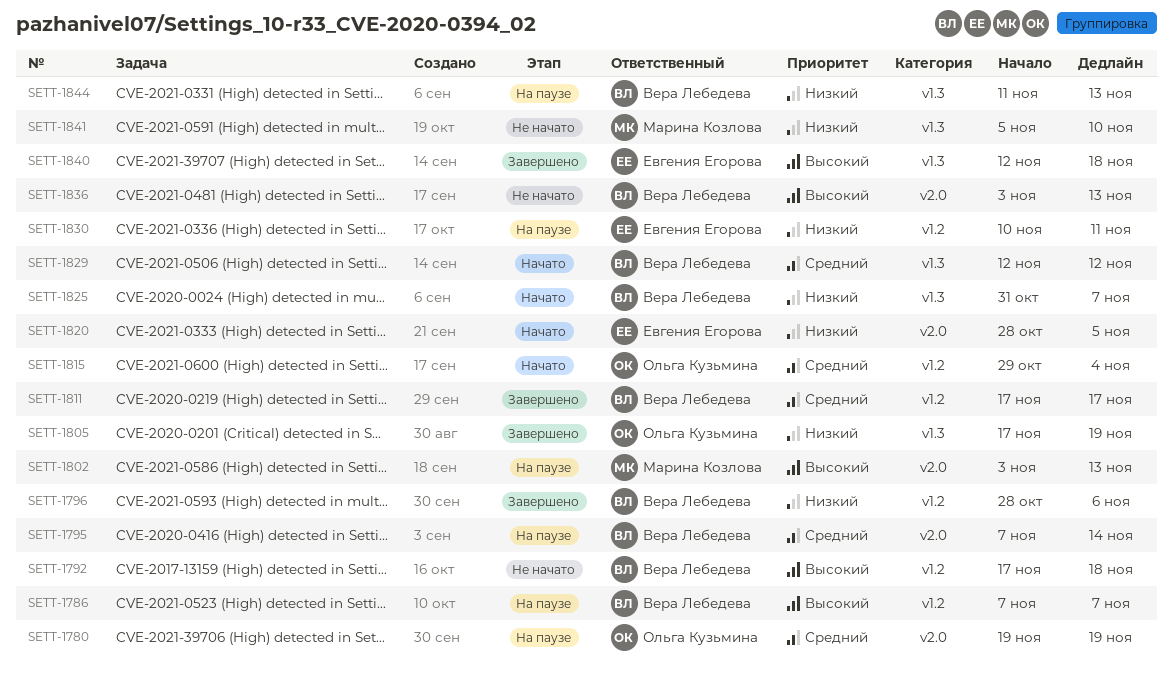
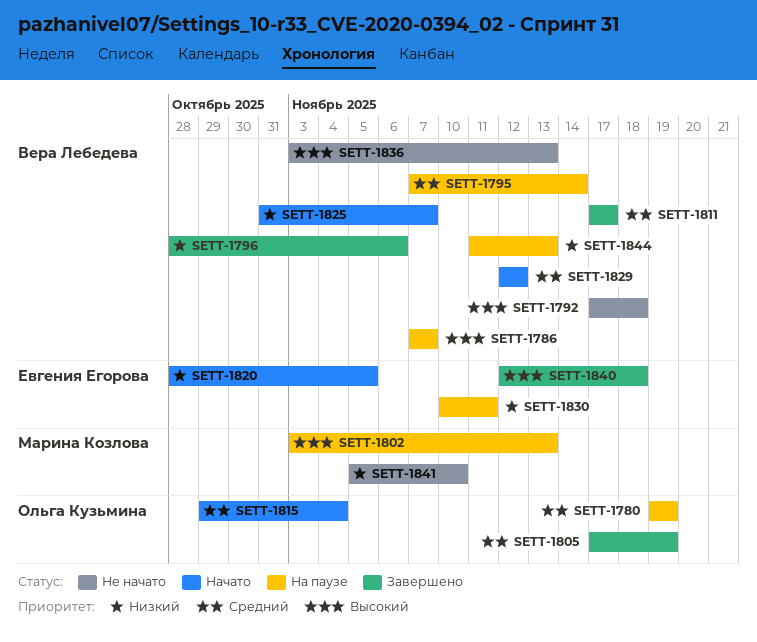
SETT-1805, priority: Низкий -> Средний

